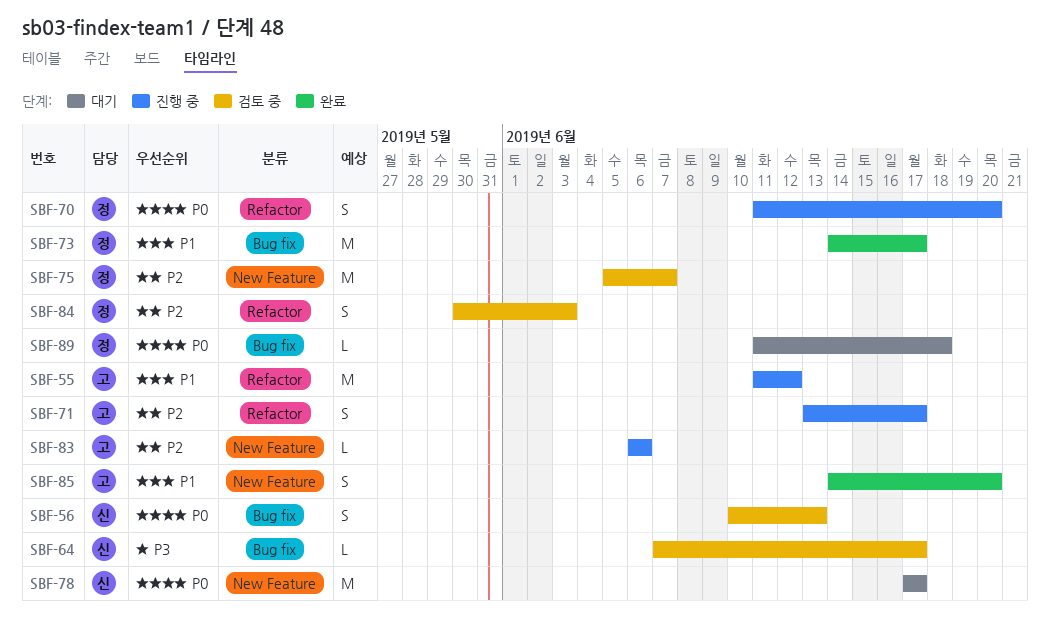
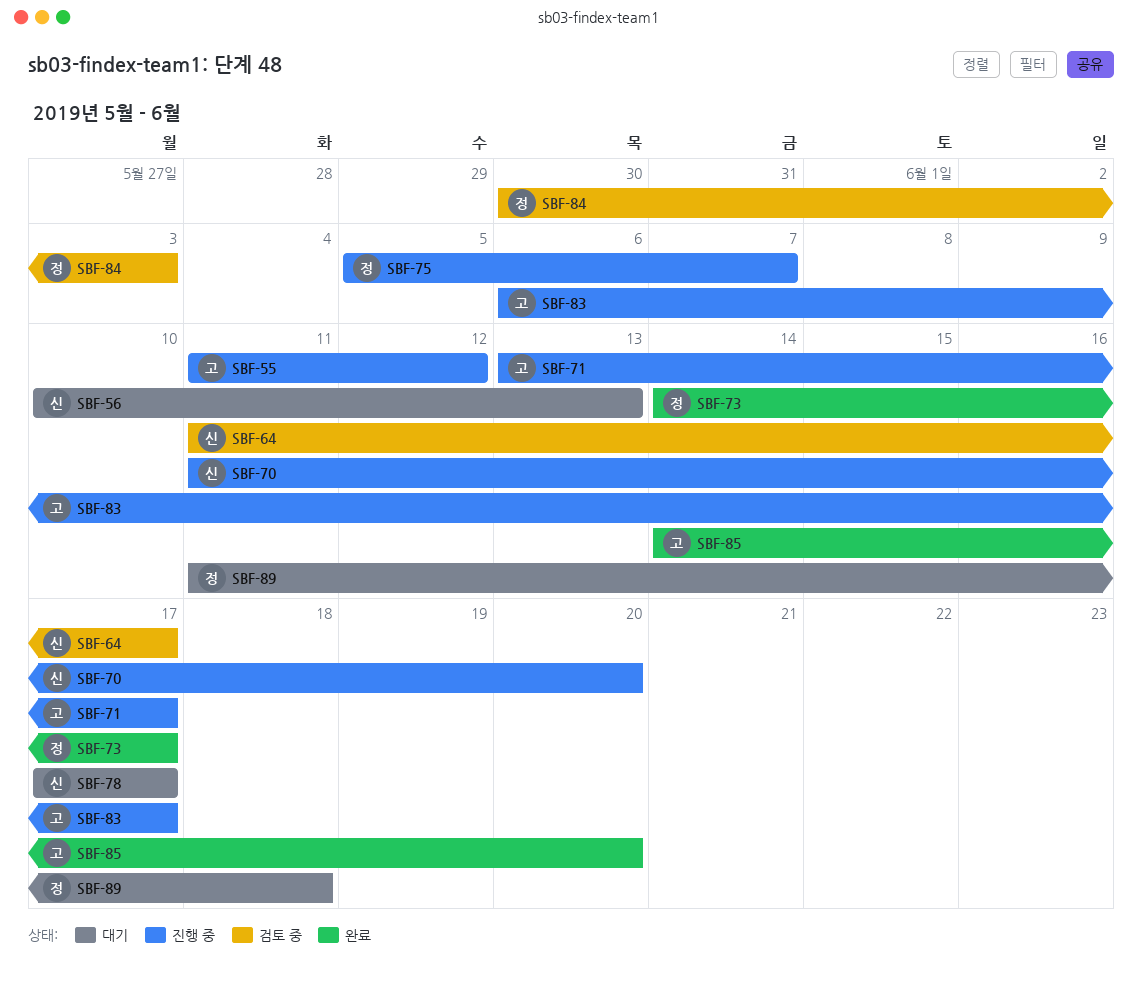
SBF-56, status: 검토 중 -> 대기
SBF-64, start: Jun 7 -> Jun 11
SBF-70, owner: 정 -> 신
SBF-75, status: 검토 중 -> 진행 중
SBF-83, due: Jun 6 -> Jun 17

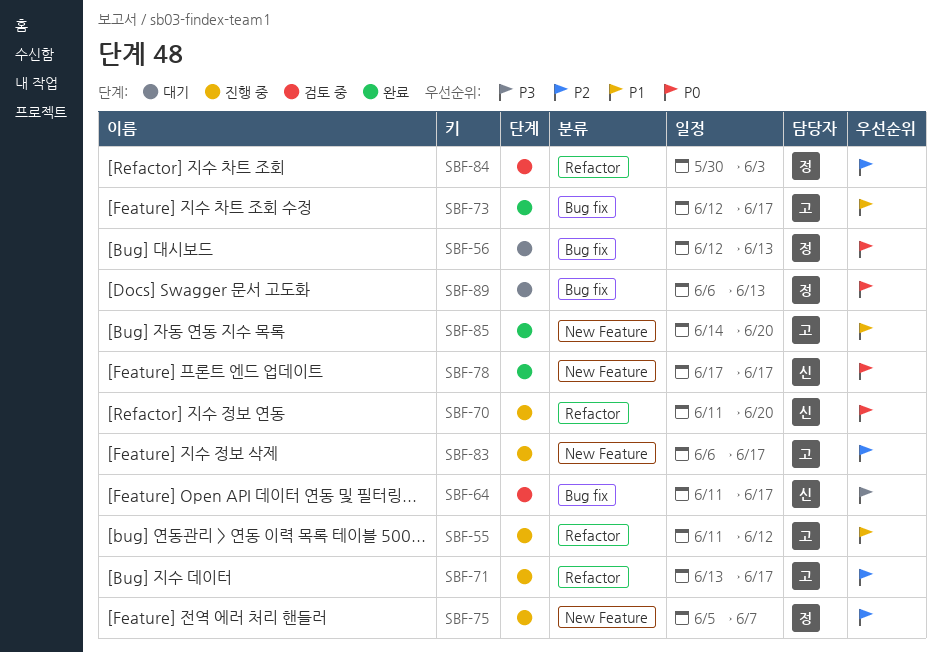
SBF-56, owner: 신 -> 정
SBF-56, start: Jun 10 -> Jun 12
SBF-73, owner: 정 -> 고
SBF-73, start: Jun 14 -> Jun 12
SBF-78, status: 대기 -> 완료
SBF-89, start: Jun 11 -> Jun 6
SBF-89, due: Jun 18 -> Jun 13

